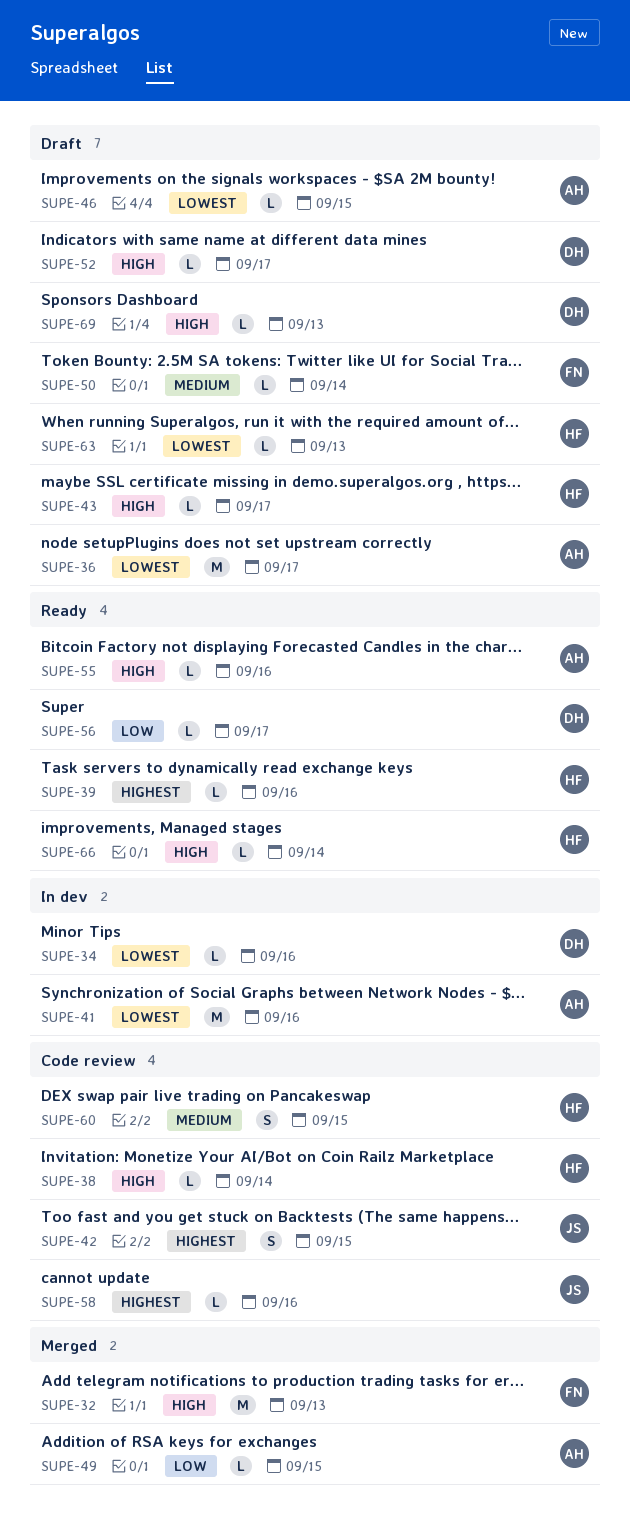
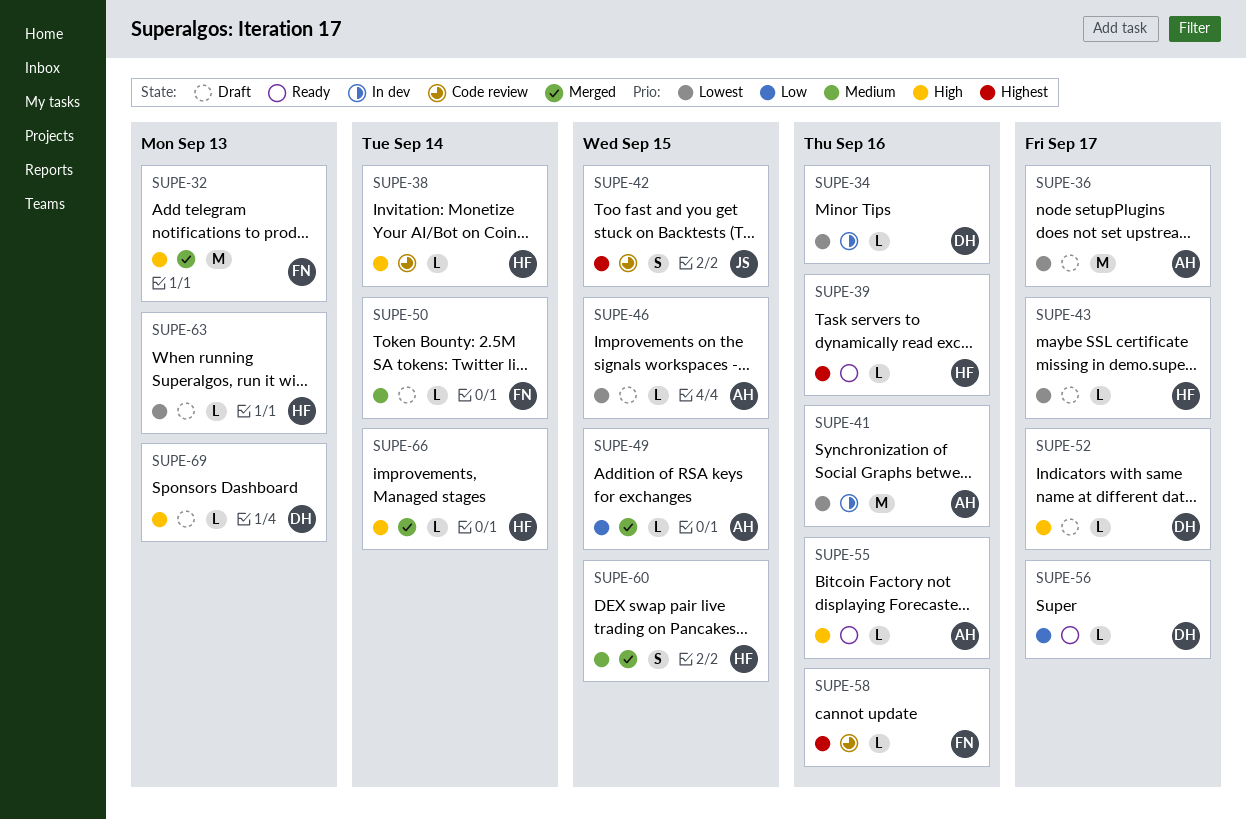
SUPE-43, priority: High -> Lowest
SUPE-58, owner: JS -> FN
SUPE-60, status: Code review -> Merged
SUPE-66, status: Ready -> Merged

